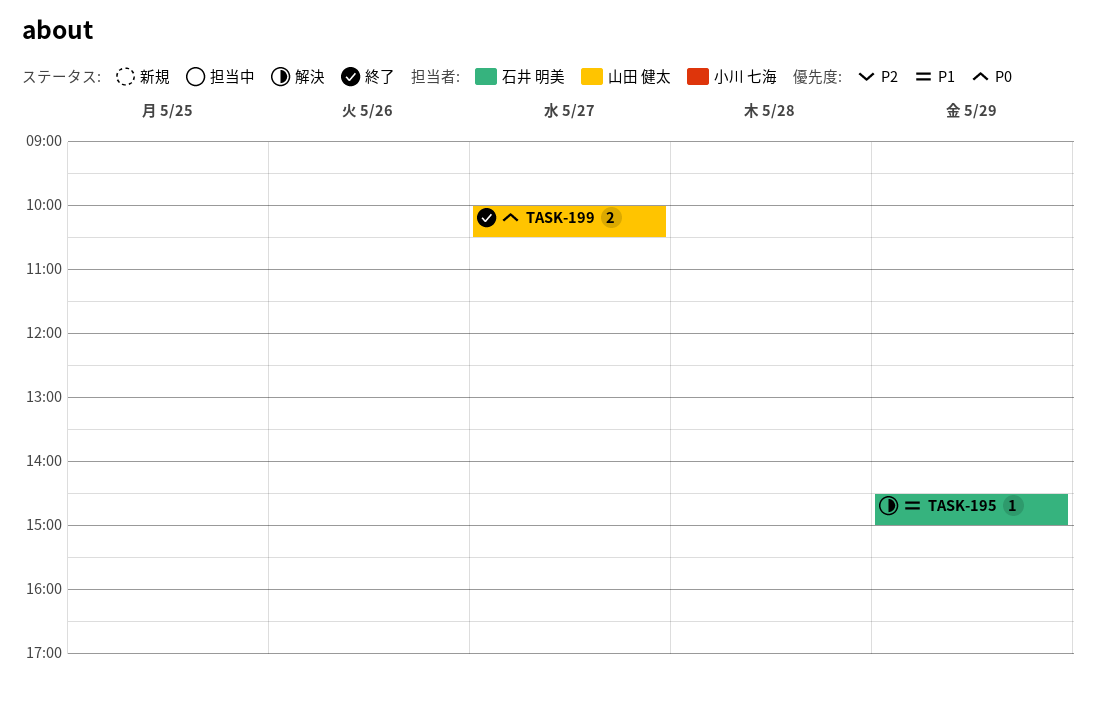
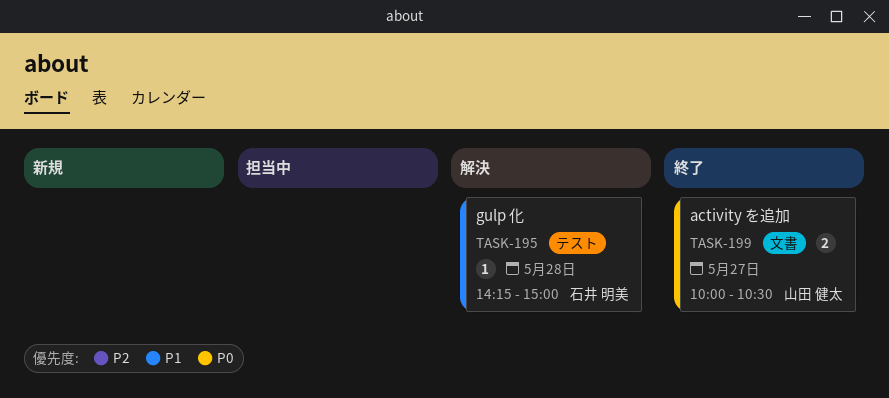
TASK-195, day: May 29 -> May 28
TASK-195, begins: 14:30 -> 14:15

